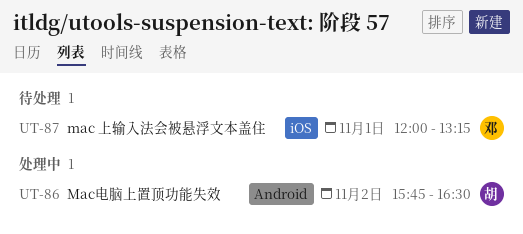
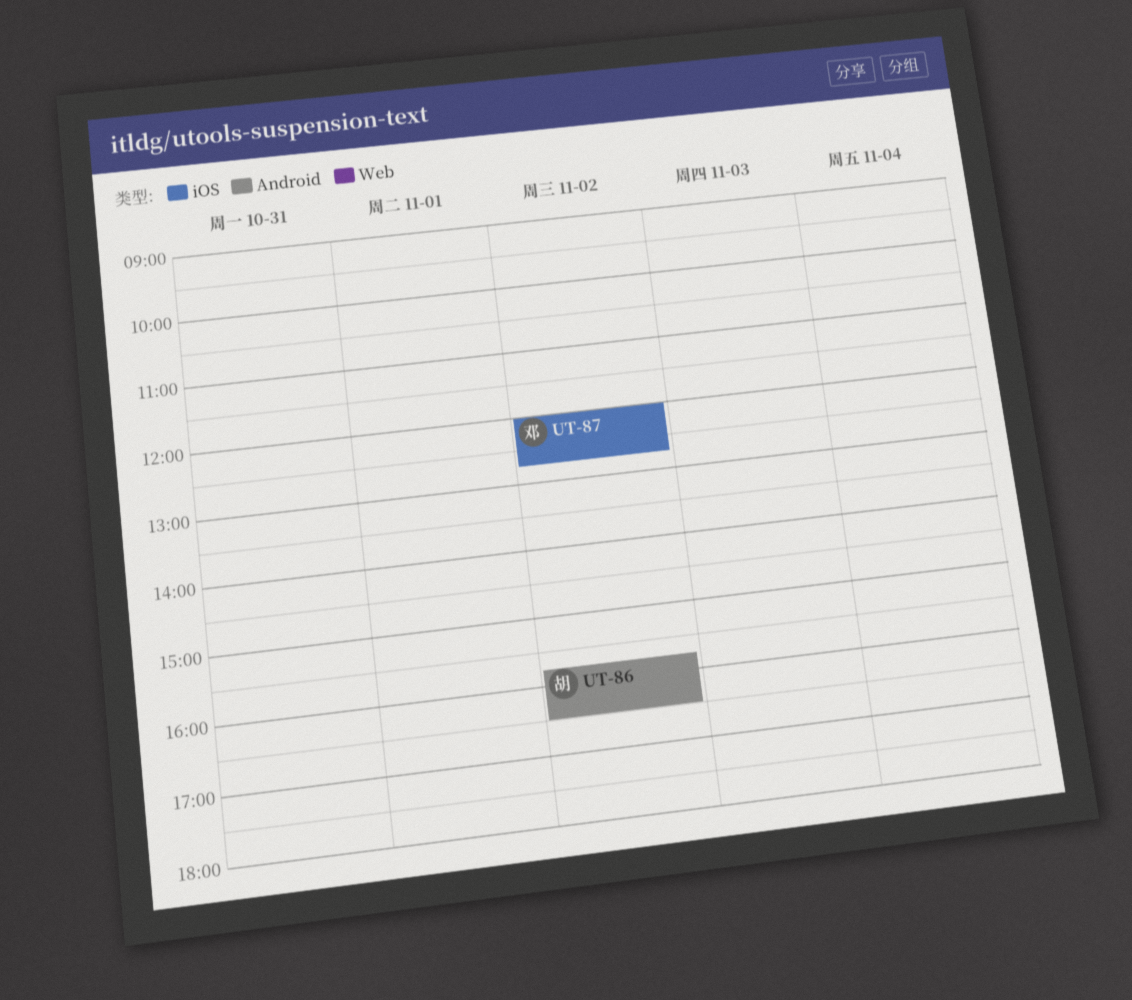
UT-87, day: Nov 1 -> Nov 2
UT-87, ends: 13:15 -> 12:45

